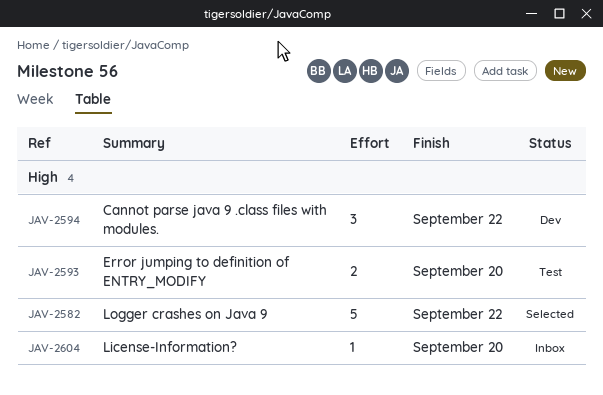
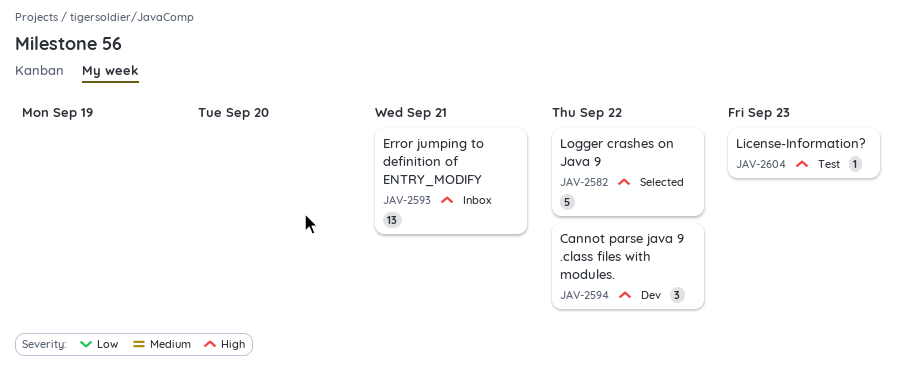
JAV-2593, status: Test -> Inbox
JAV-2593, estimate: 2 -> 13
JAV-2593, due: Sep 20 -> Sep 21
JAV-2604, status: Inbox -> Test
JAV-2604, due: Sep 20 -> Sep 23

